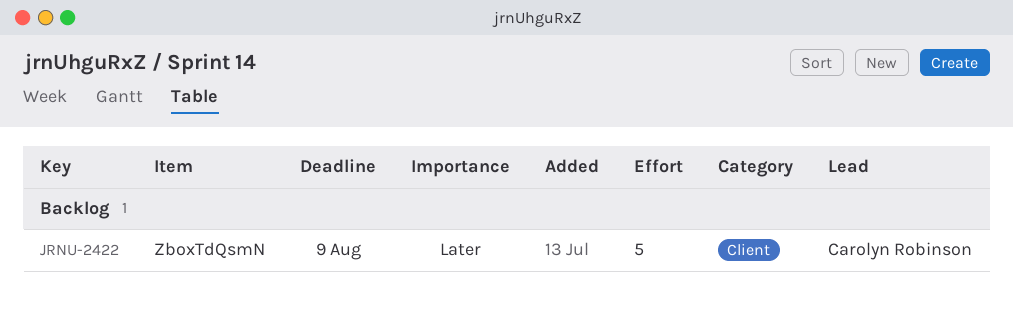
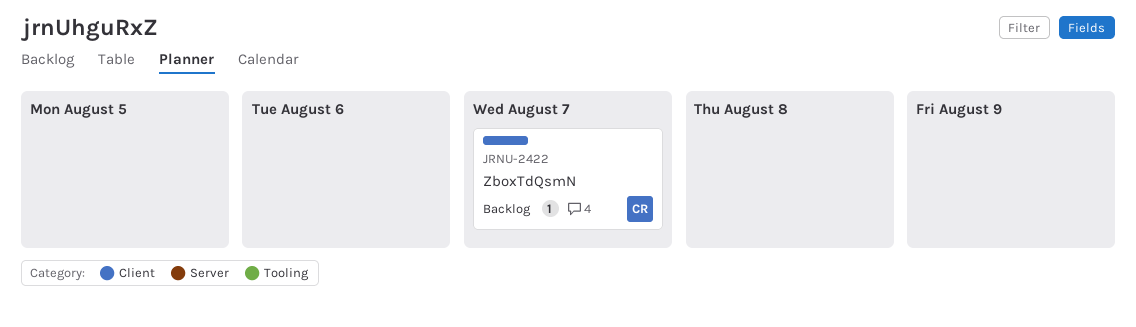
JRNU-2422, estimate: 5 -> 1
JRNU-2422, due: Aug 9 -> Aug 7

